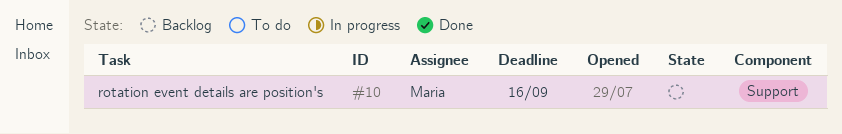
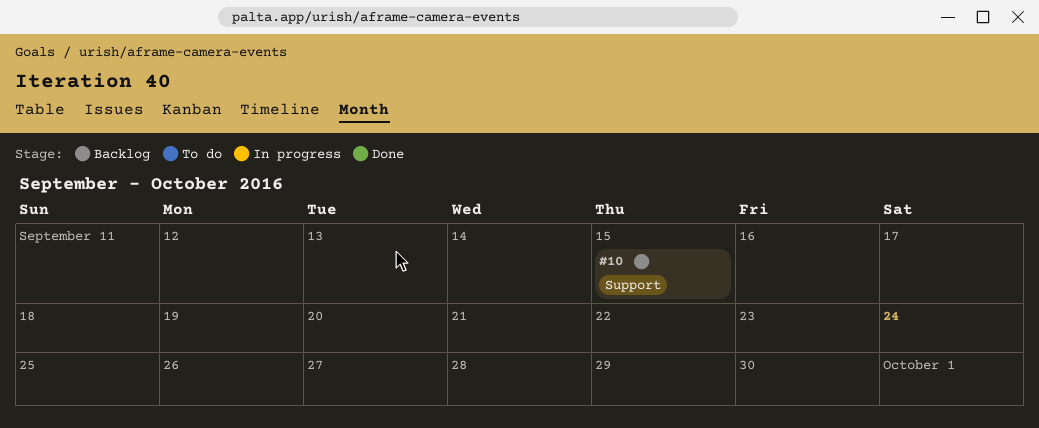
#10, due: Sep 16 -> Sep 15

